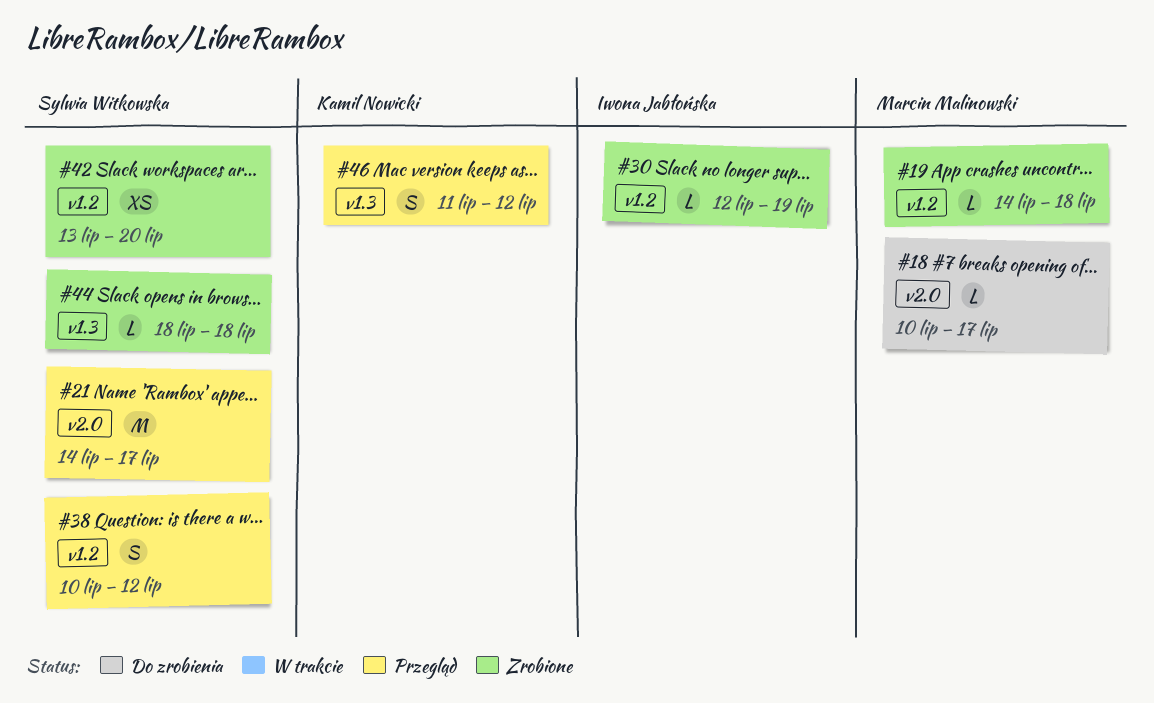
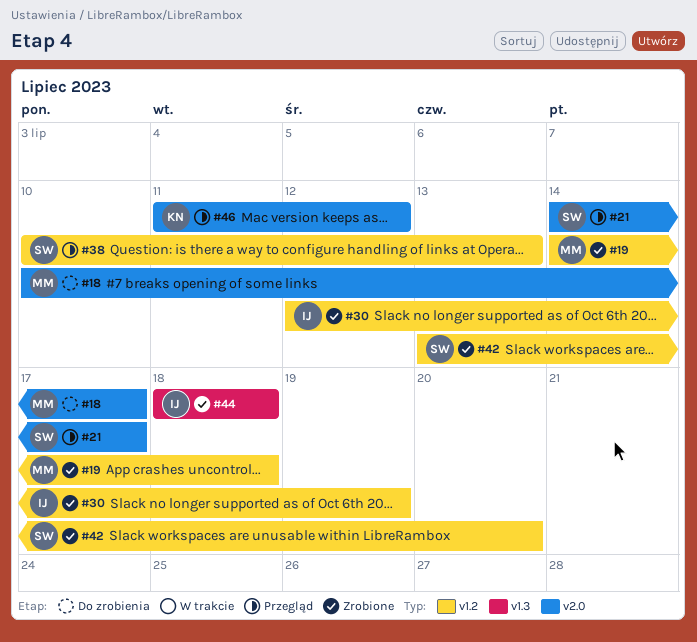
#38, due: Jul 12 -> Jul 13
#44, owner: Sylwia Witkowska -> Iwona Jabłońska
#46, label: v1.3 -> v2.0

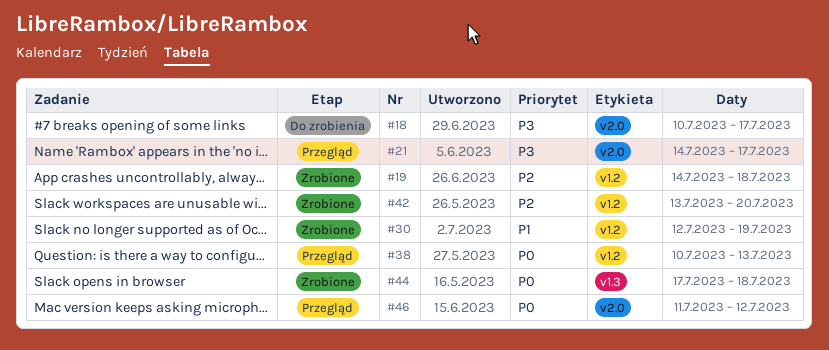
#44, start: Jul 18 -> Jul 17

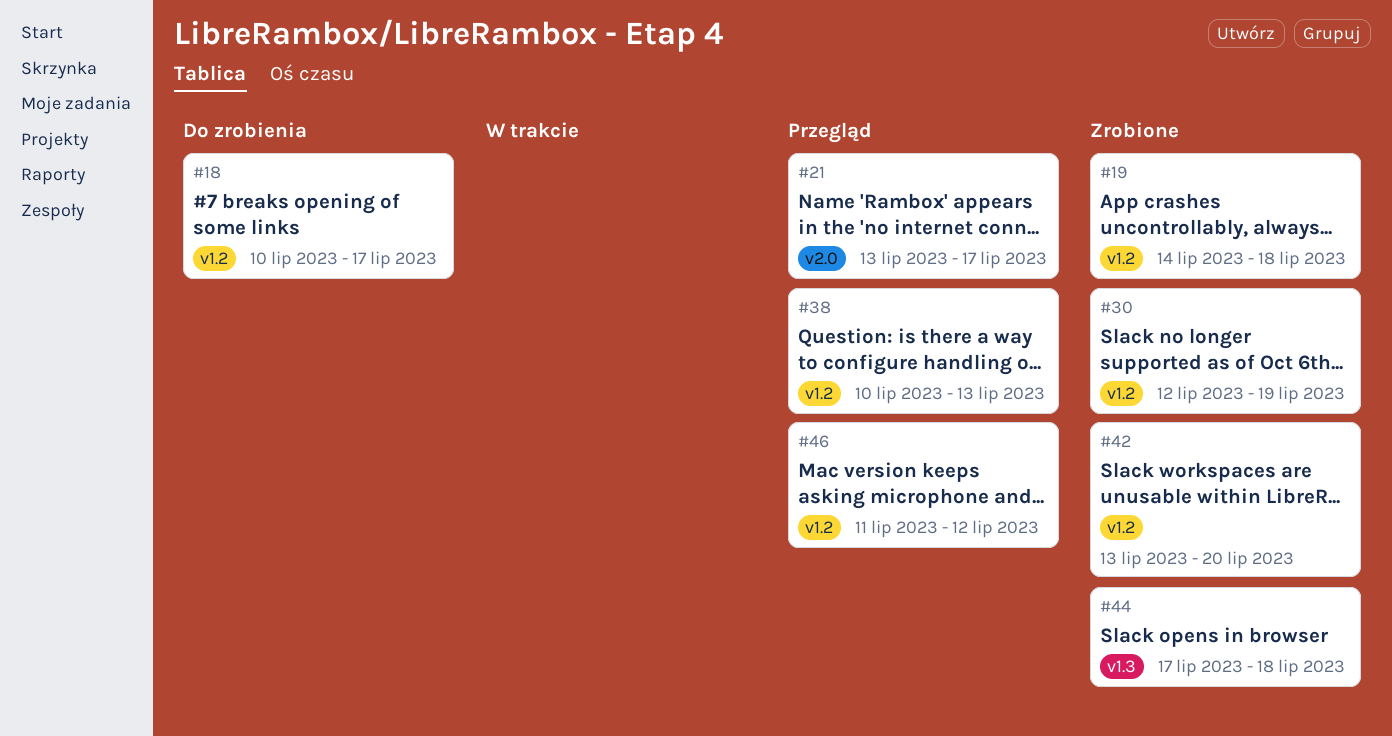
#18, label: v2.0 -> v1.2
#21, start: Jul 14 -> Jul 13
#46, label: v2.0 -> v1.2

